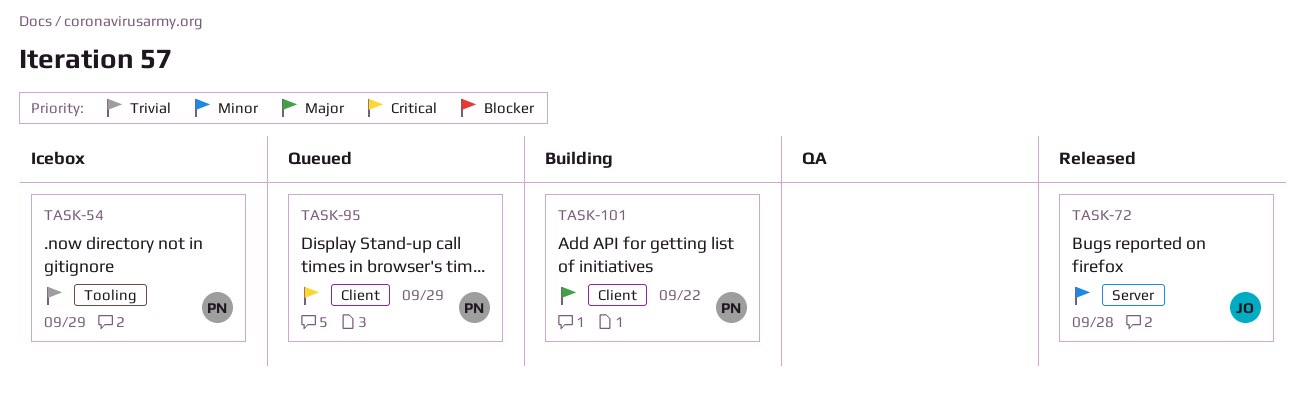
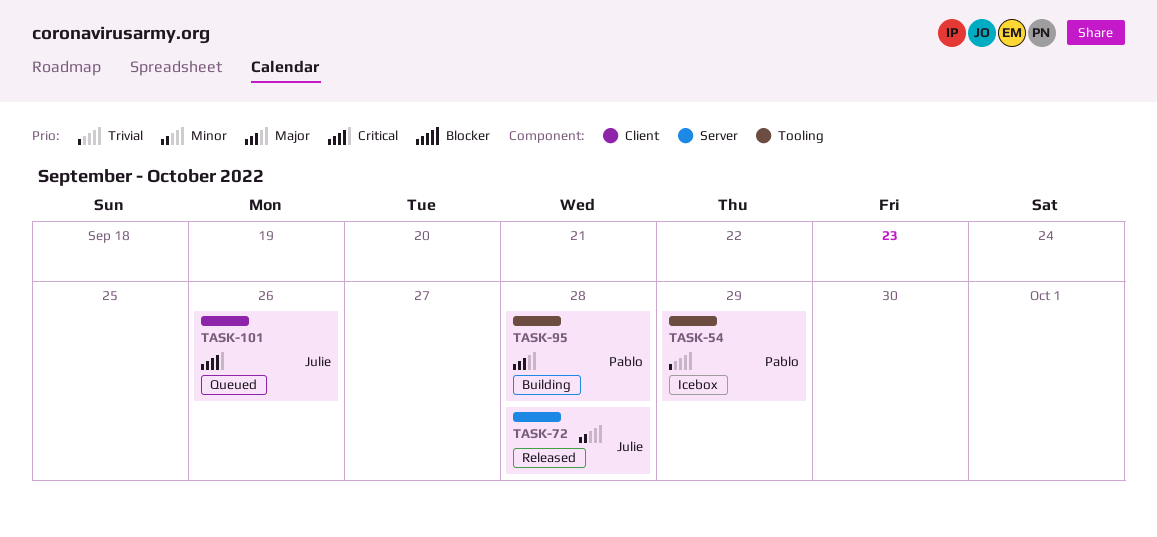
TASK-95, status: Queued -> Building
TASK-95, priority: Critical -> Major
TASK-95, label: Client -> Tooling
TASK-95, due: Sep 29 -> Sep 28
TASK-101, status: Building -> Queued
TASK-101, owner: Pablo -> Julie
TASK-101, priority: Major -> Critical
TASK-101, due: Sep 22 -> Sep 26

